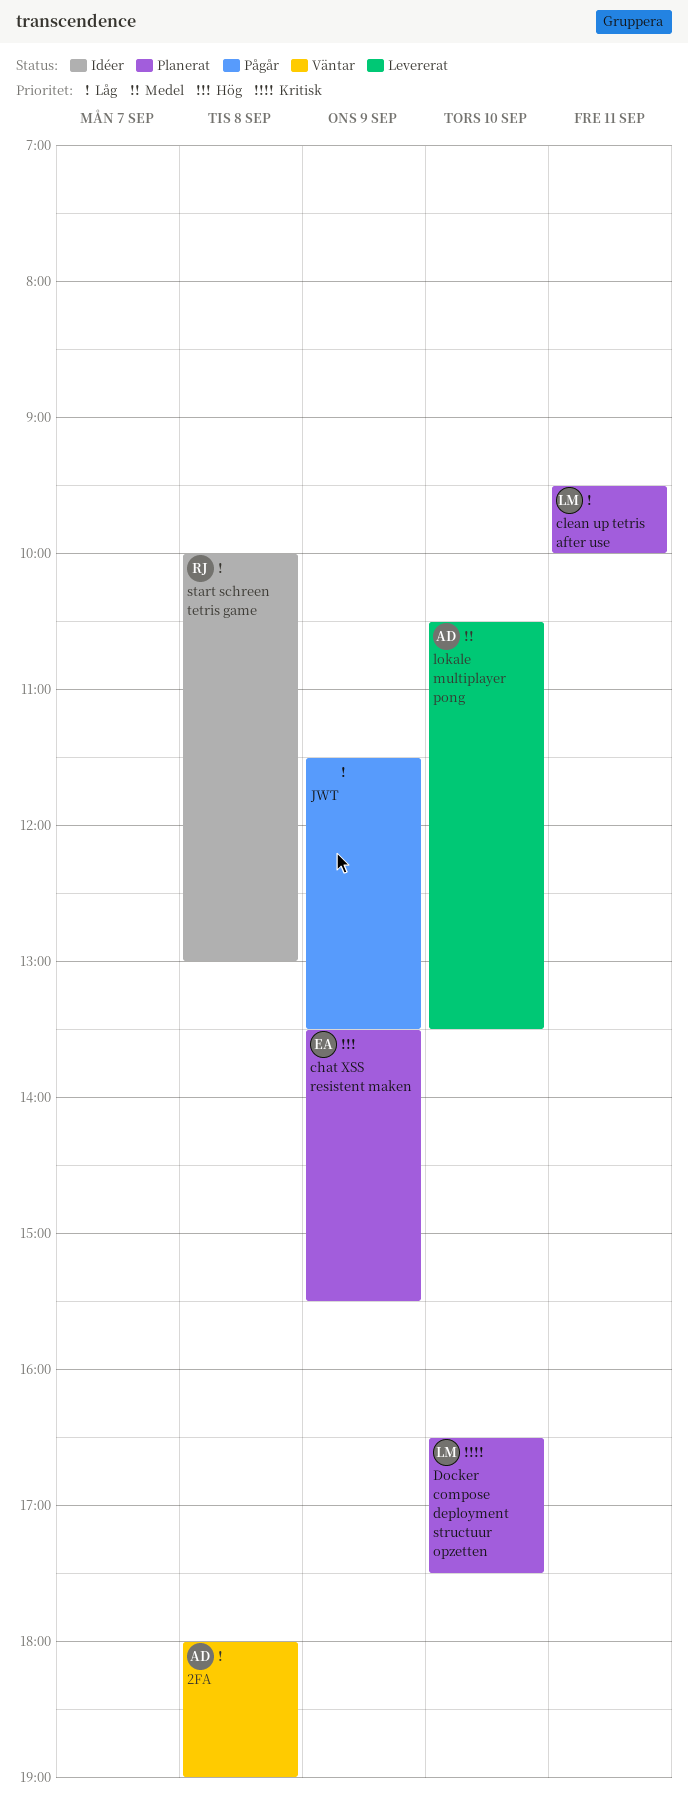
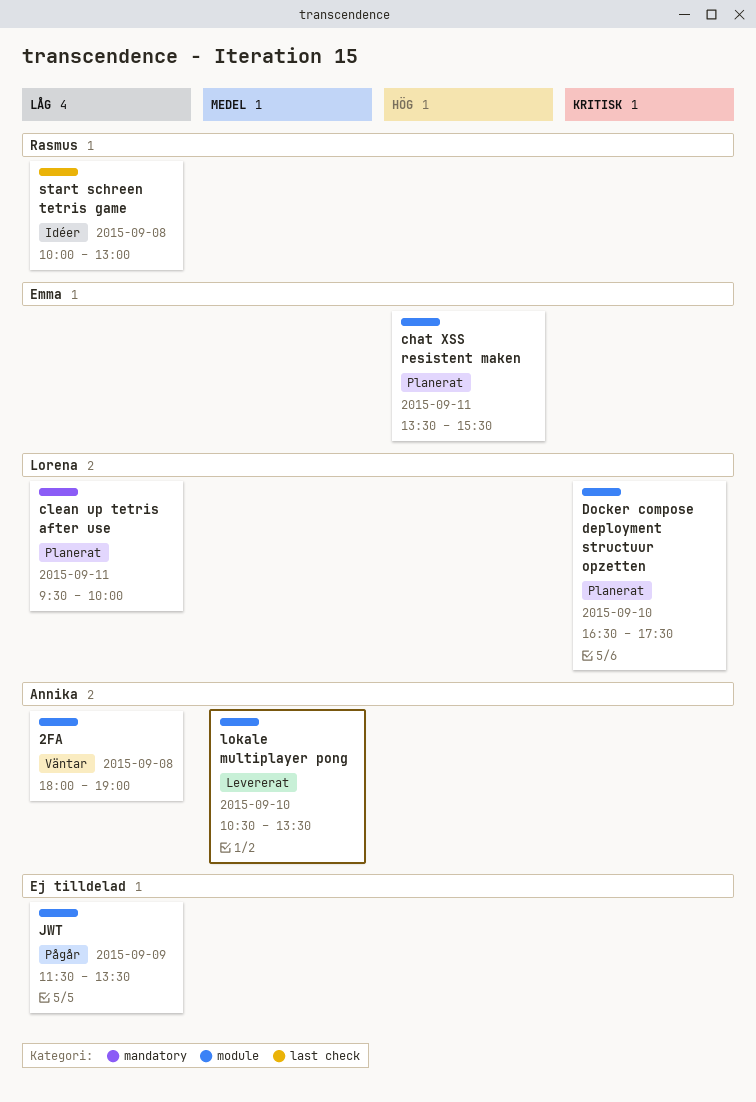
chat XSS resistent maken, day: Sep 9 -> Sep 11

